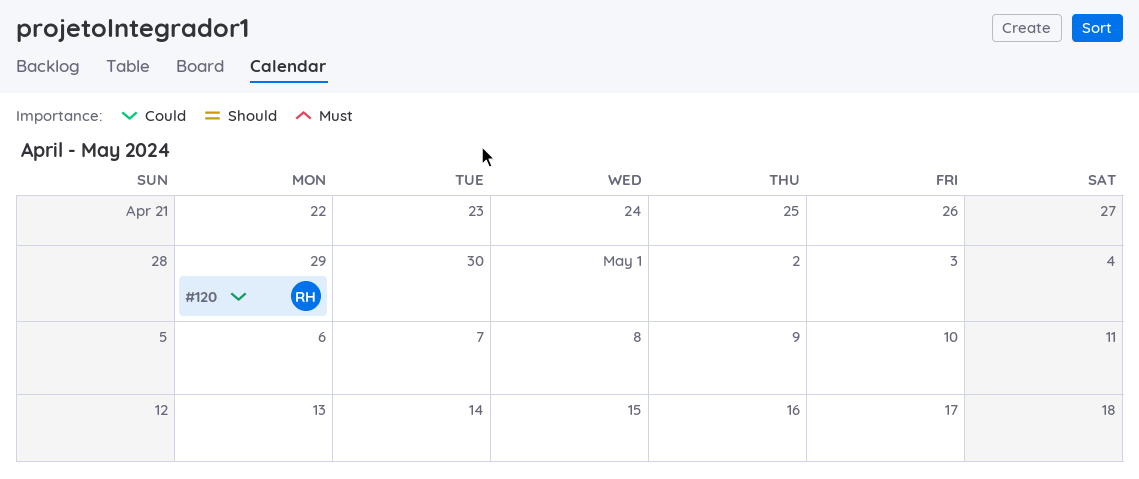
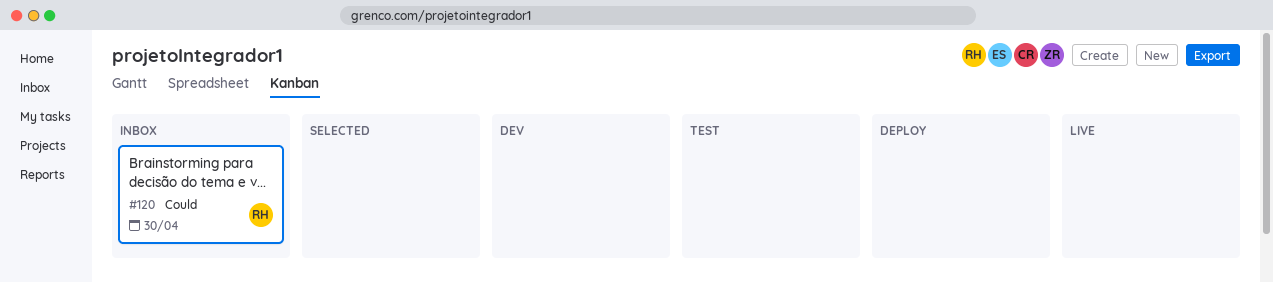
#120, due: Apr 29 -> Apr 30

